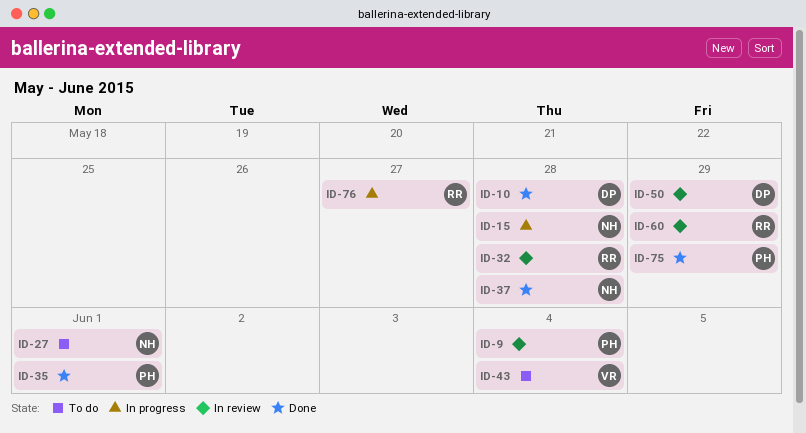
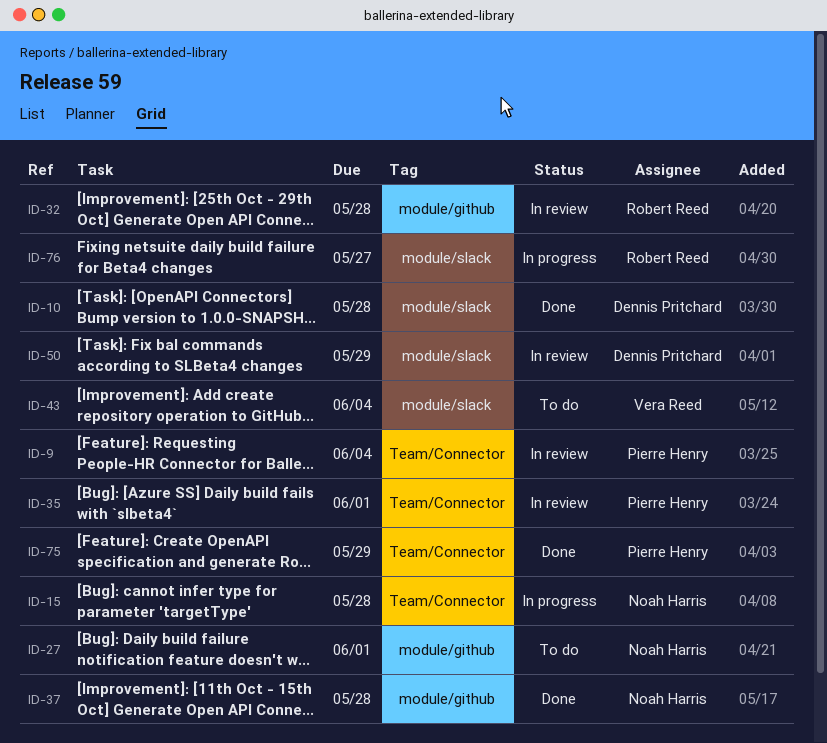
ID-35, status: Done -> In review
ID-60: present -> none

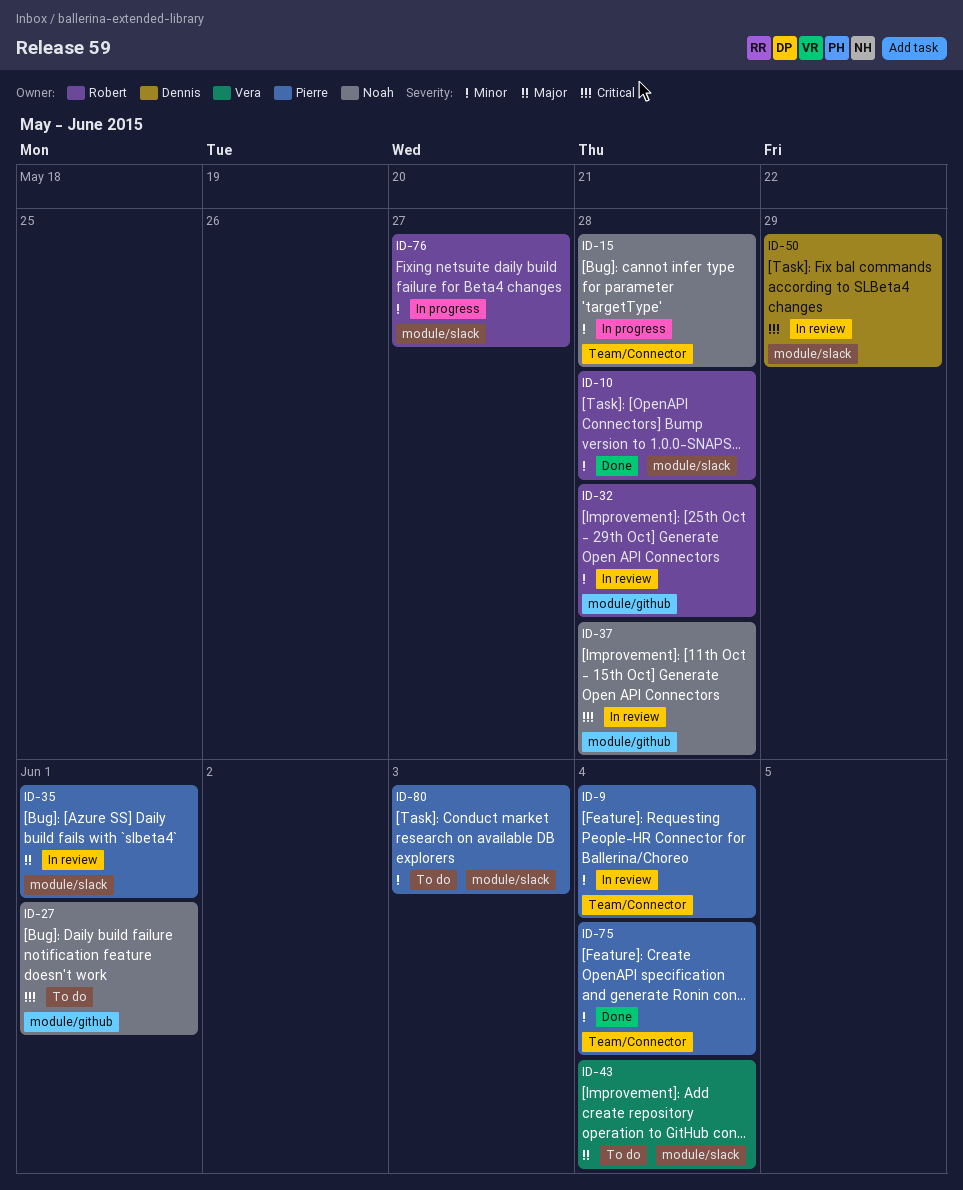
ID-10, owner: Dennis Pritchard -> Robert Reed
ID-35, label: Team/Connector -> module/slack
ID-37, status: Done -> In review
ID-75, due: May 29 -> Jun 4
ID-80: none -> present

